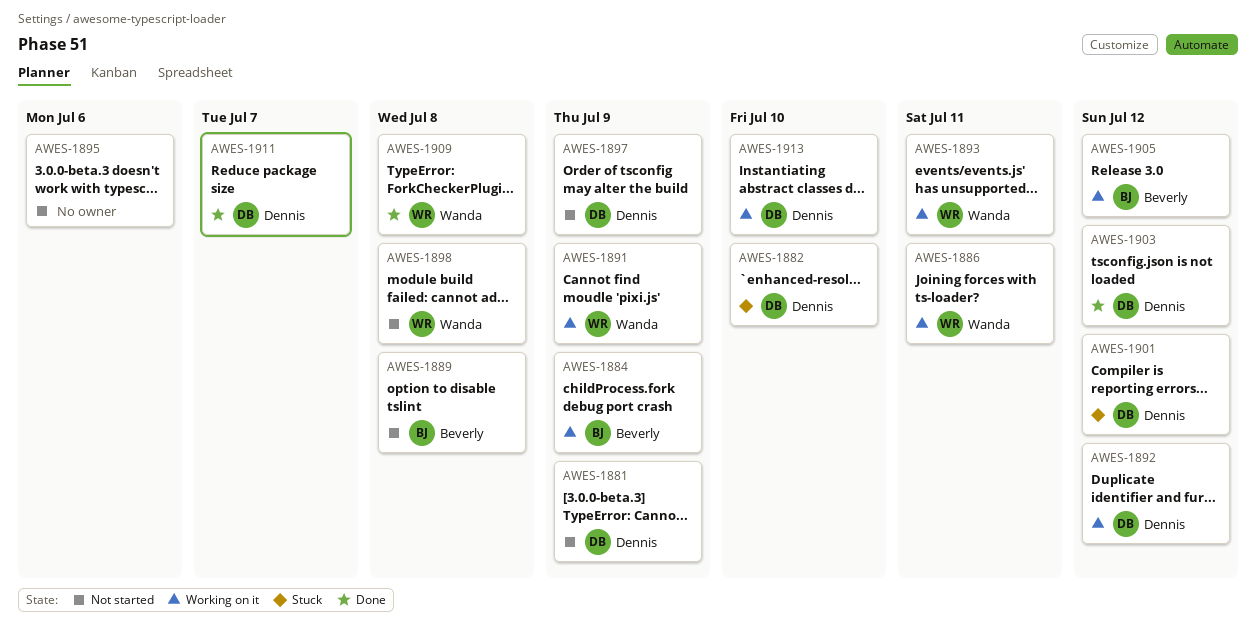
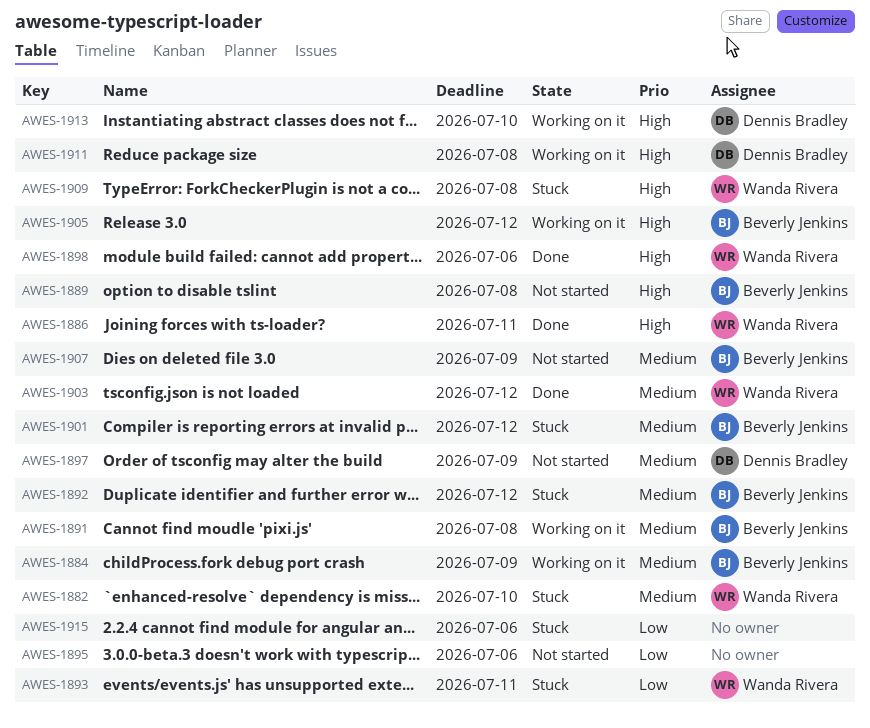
AWES-1881: present -> none
AWES-1882, owner: Dennis Bradley -> Wanda Rivera
AWES-1886, status: Working on it -> Done
AWES-1891, owner: Wanda Rivera -> Beverly Jenkins
AWES-1891, due: Jul 9 -> Jul 8
AWES-1892, status: Working on it -> Stuck
AWES-1892, owner: Dennis Bradley -> Beverly Jenkins
AWES-1893, status: Working on it -> Stuck
AWES-1898, status: Not started -> Done
AWES-1898, due: Jul 8 -> Jul 6
AWES-1901, owner: Dennis Bradley -> Beverly Jenkins
AWES-1903, owner: Dennis Bradley -> Wanda Rivera
AWES-1907: none -> present
AWES-1909, status: Done -> Stuck
AWES-1911, status: Done -> Working on it
AWES-1911, due: Jul 7 -> Jul 8
AWES-1915: none -> present

